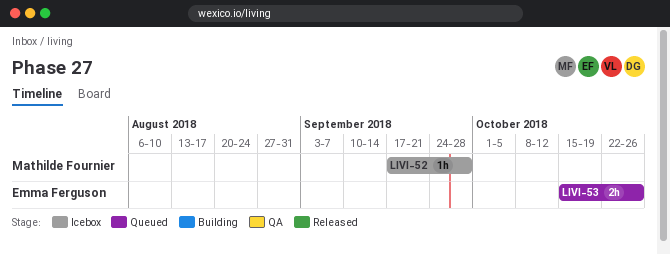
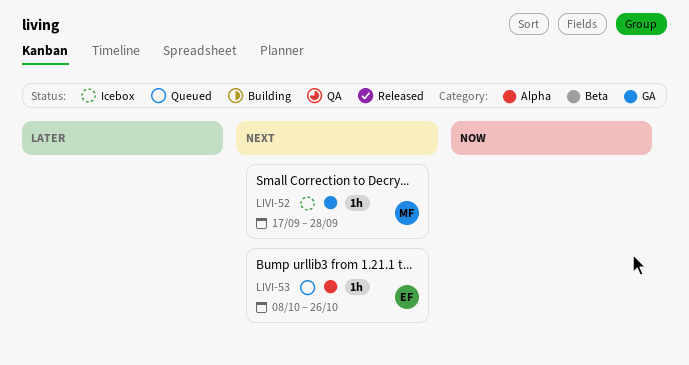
LIVI-53, estimate: 2h -> 1h
LIVI-53, start: Oct 15 -> Oct 8

